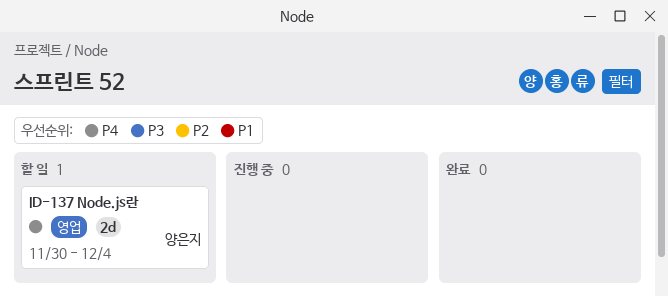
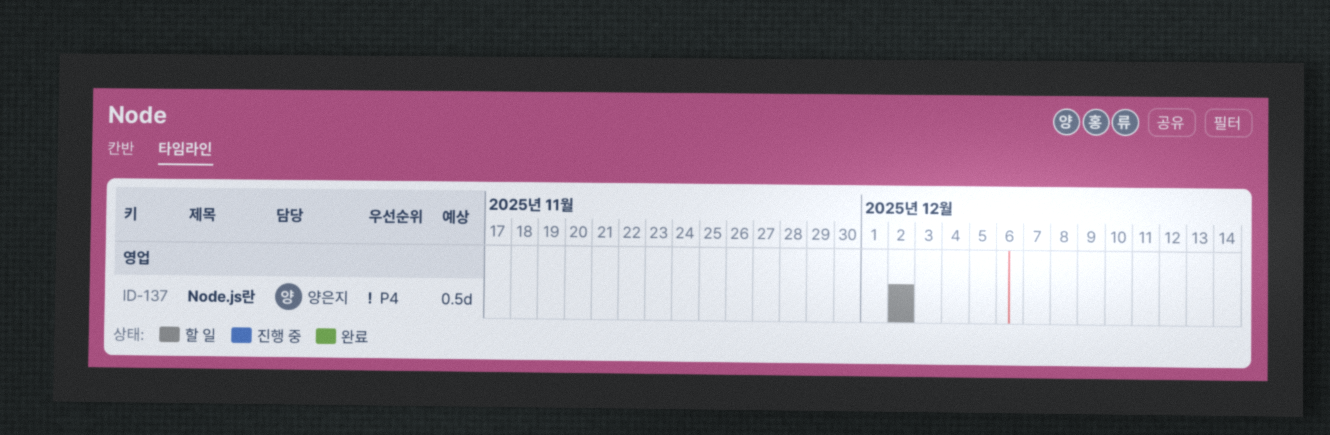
ID-137, estimate: 2d -> 0.5d
ID-137, start: Nov 30 -> Dec 2
ID-137, due: Dec 4 -> Dec 2

